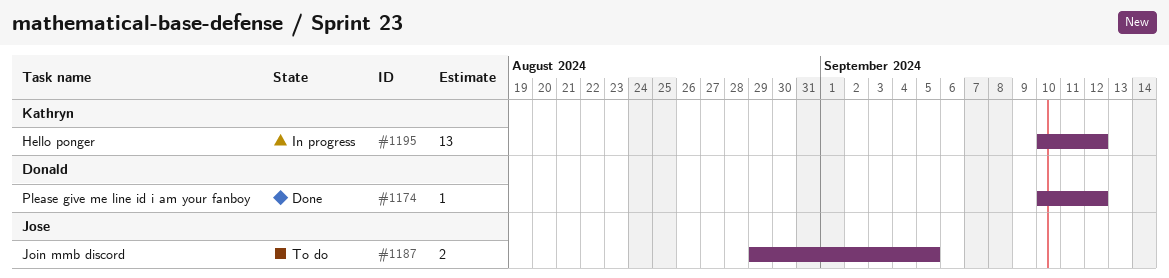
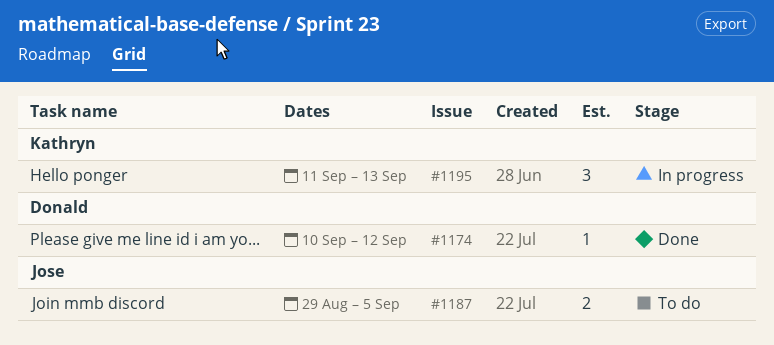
#1195, estimate: 13 -> 3
#1195, start: Sep 10 -> Sep 11
#1195, due: Sep 12 -> Sep 13

